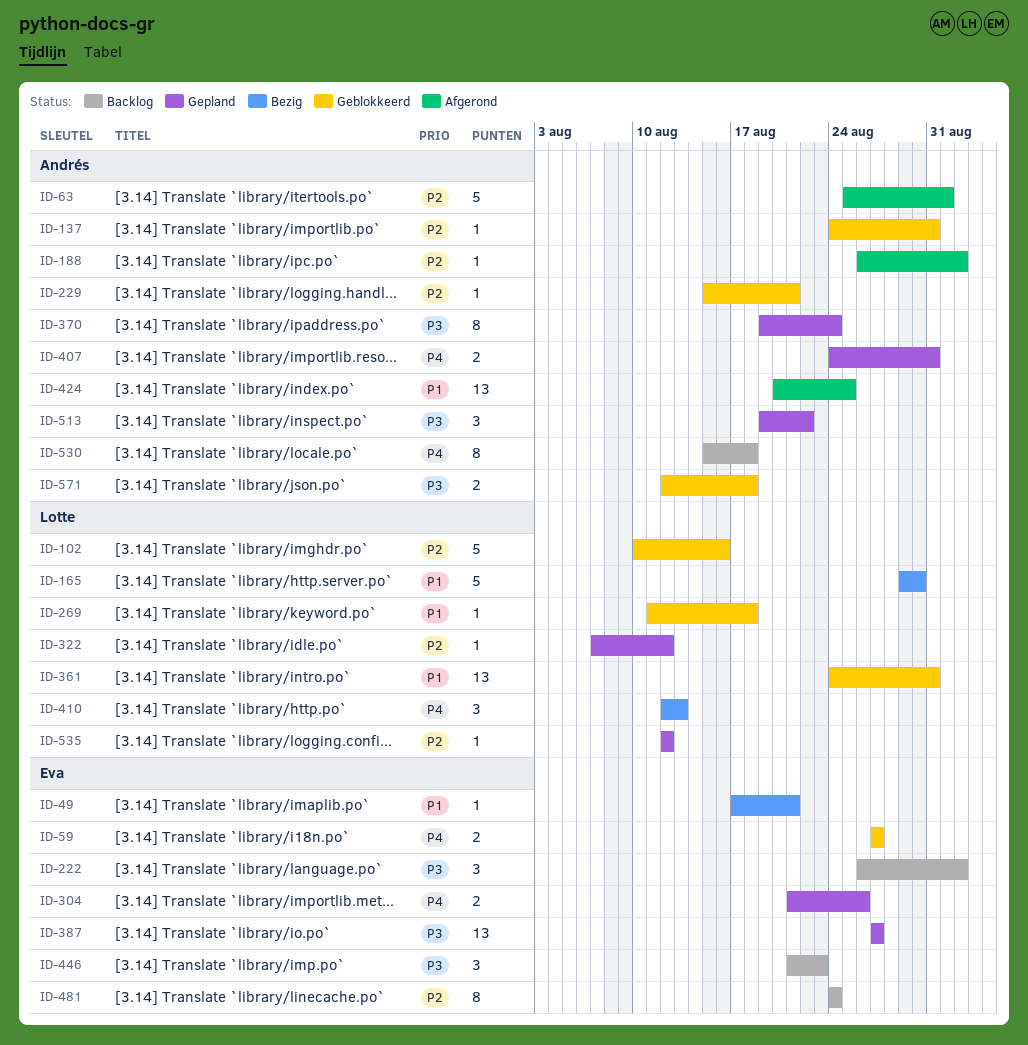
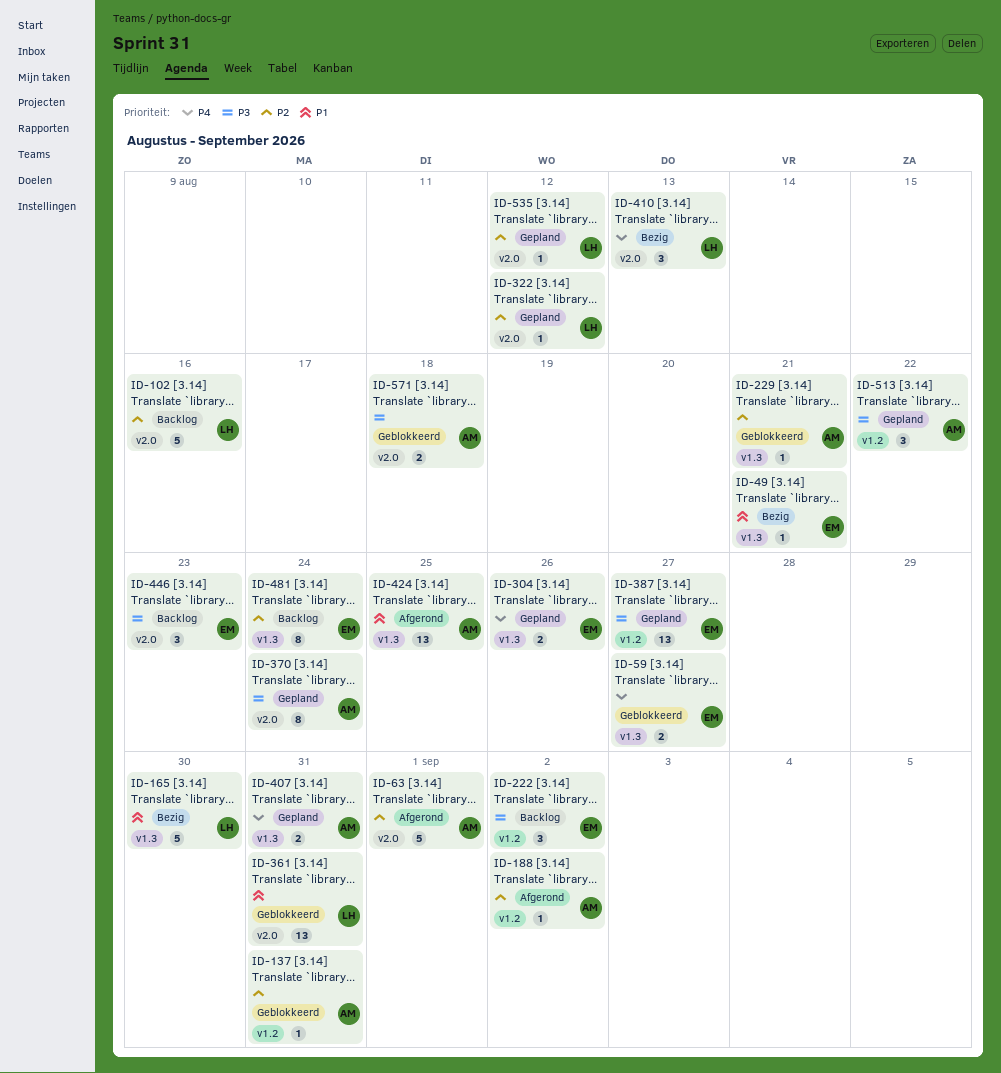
ID-102, status: Geblokkeerd -> Backlog
ID-269: present -> none
ID-530: present -> none

